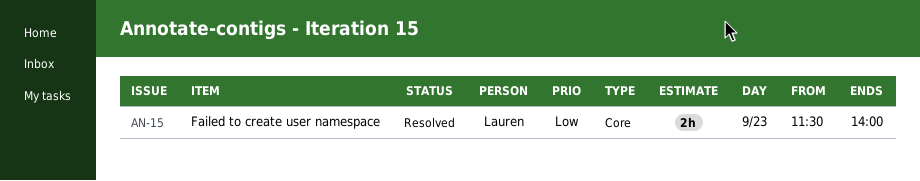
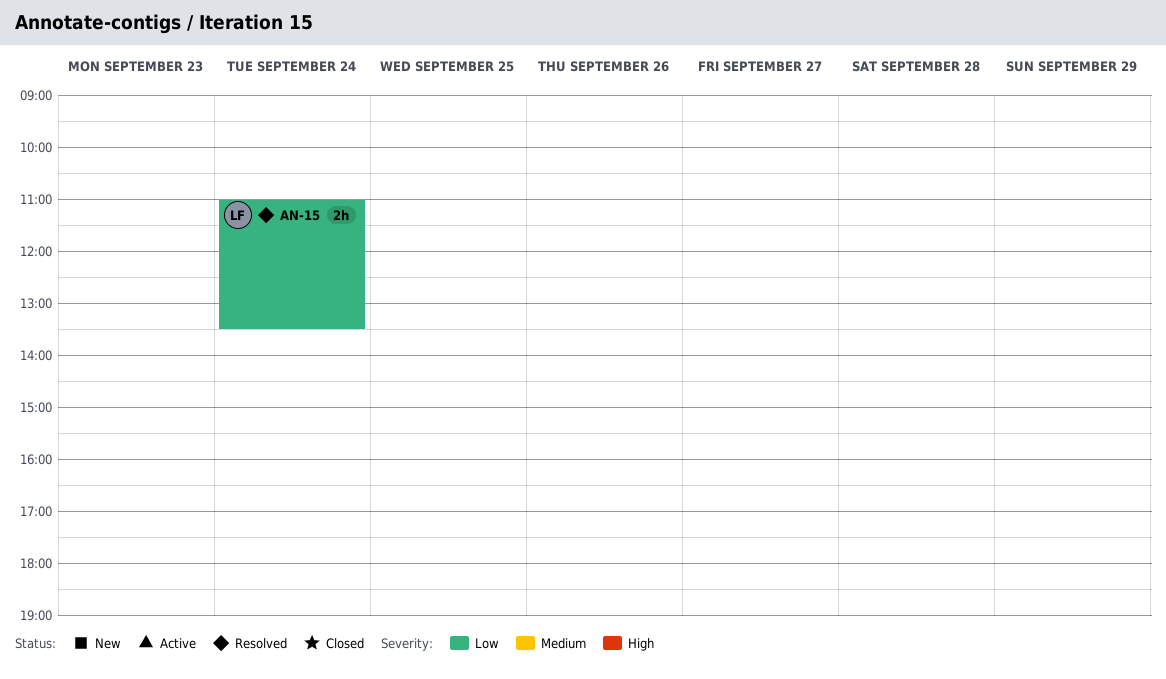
AN-15, day: Sep 23 -> Sep 24
AN-15, begins: 11:30 -> 11:00
AN-15, ends: 14:00 -> 13:30

